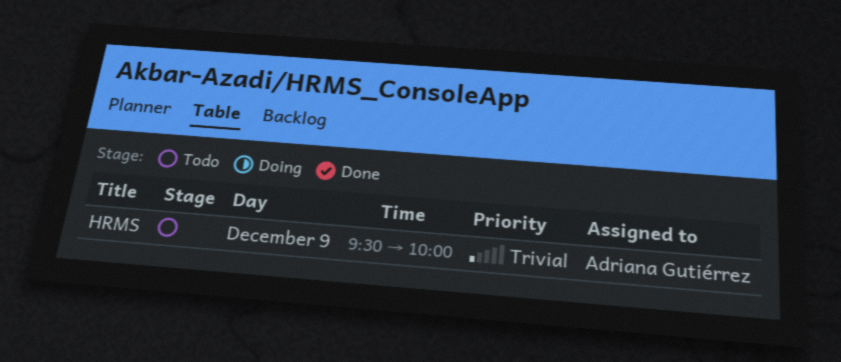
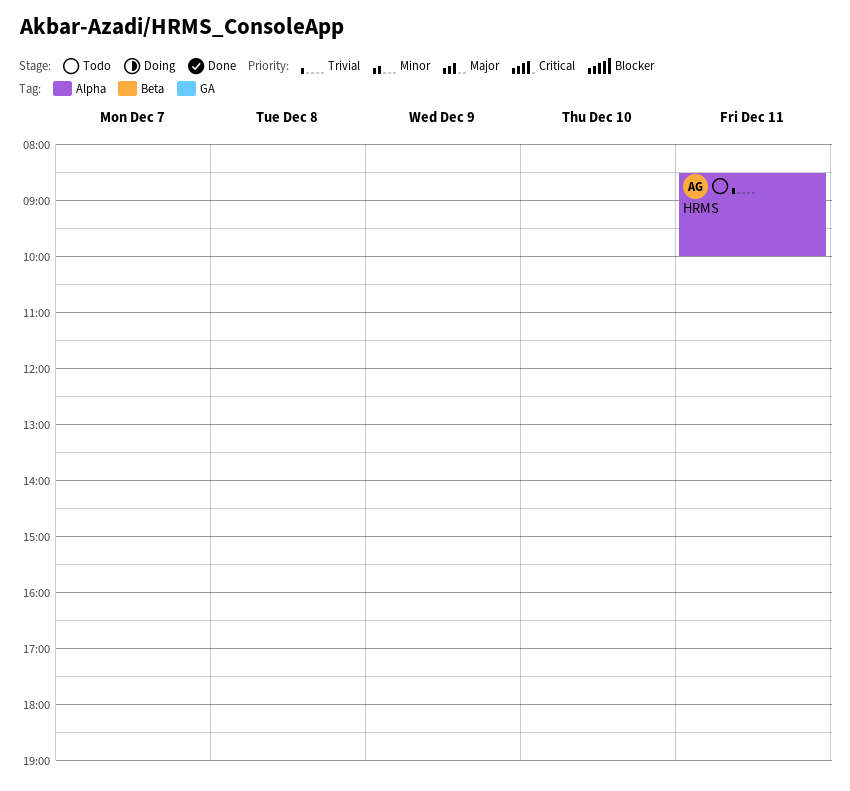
HRMS, day: Dec 9 -> Dec 11
HRMS, begins: 09:30 -> 08:30

